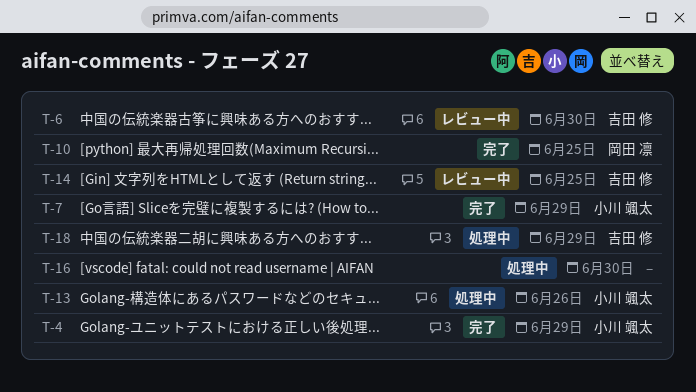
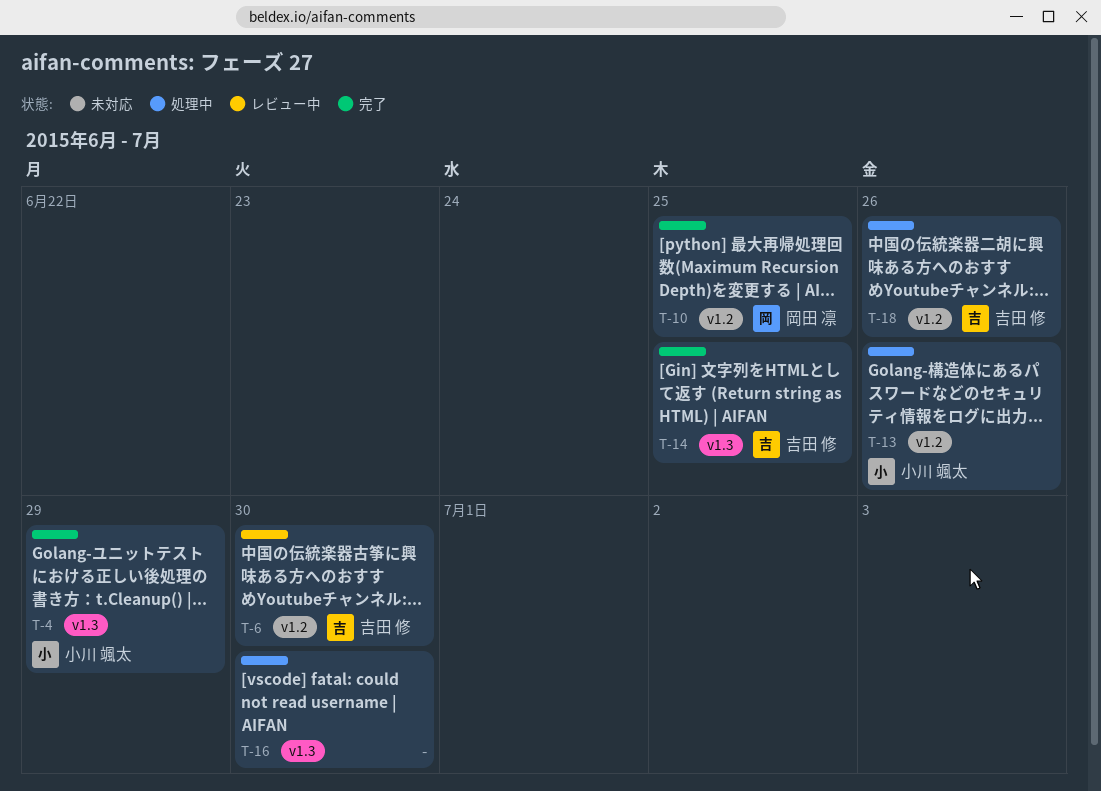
T-7: present -> none
T-14, status: レビュー中 -> 完了
T-18, due: Jun 29 -> Jun 26

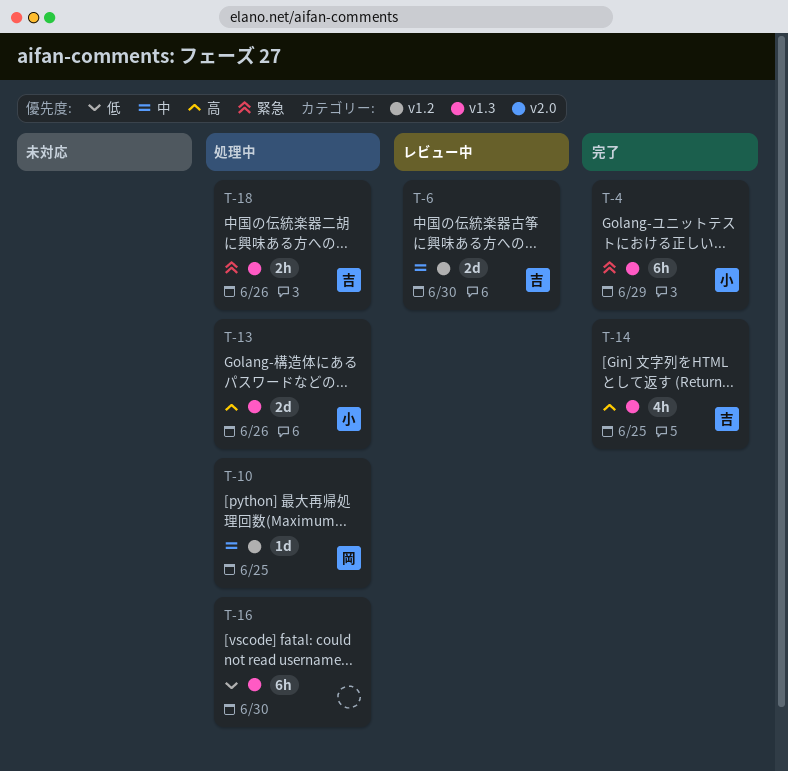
T-10, status: 完了 -> 処理中
T-13, label: v1.2 -> v1.3
T-18, label: v1.2 -> v1.3

